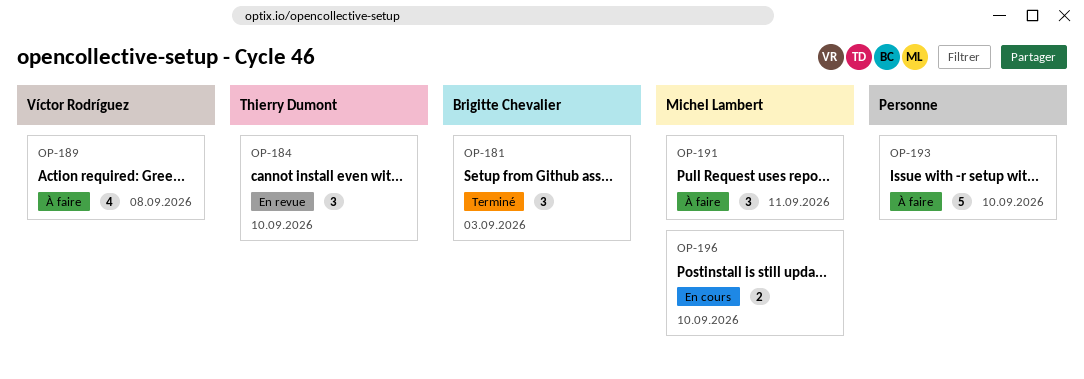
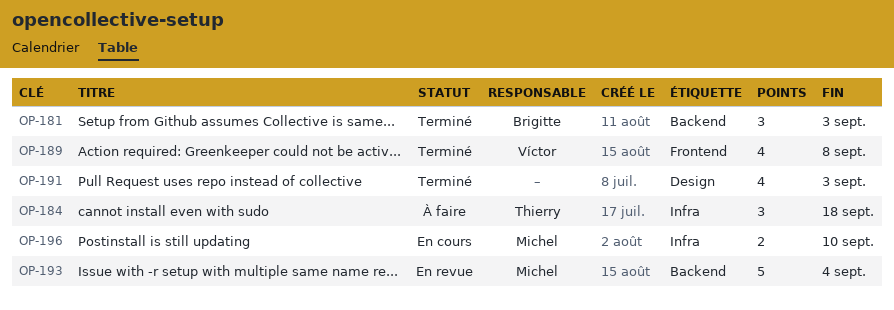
OP-184, status: En revue -> À faire
OP-184, due: Sep 10 -> Sep 18
OP-189, status: À faire -> Terminé
OP-191, status: À faire -> Terminé
OP-191, owner: Michel Lambert -> none
OP-191, estimate: 3 -> 4
OP-191, due: Sep 11 -> Sep 3
OP-193, status: À faire -> En revue
OP-193, owner: none -> Michel Lambert
OP-193, due: Sep 10 -> Sep 4

